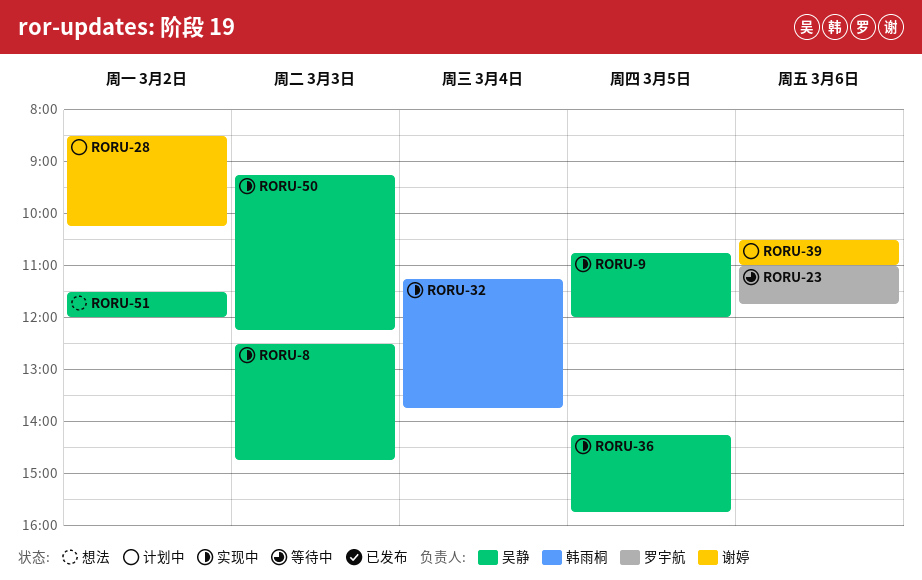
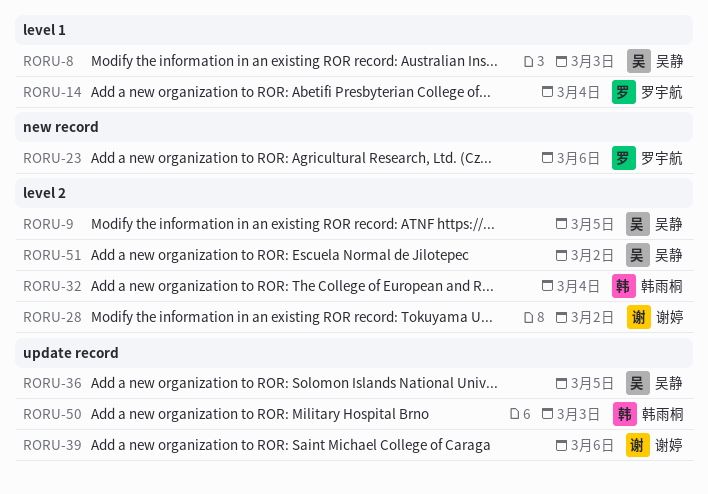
RORU-14: none -> present
RORU-50, owner: 吴静 -> 韩雨桐

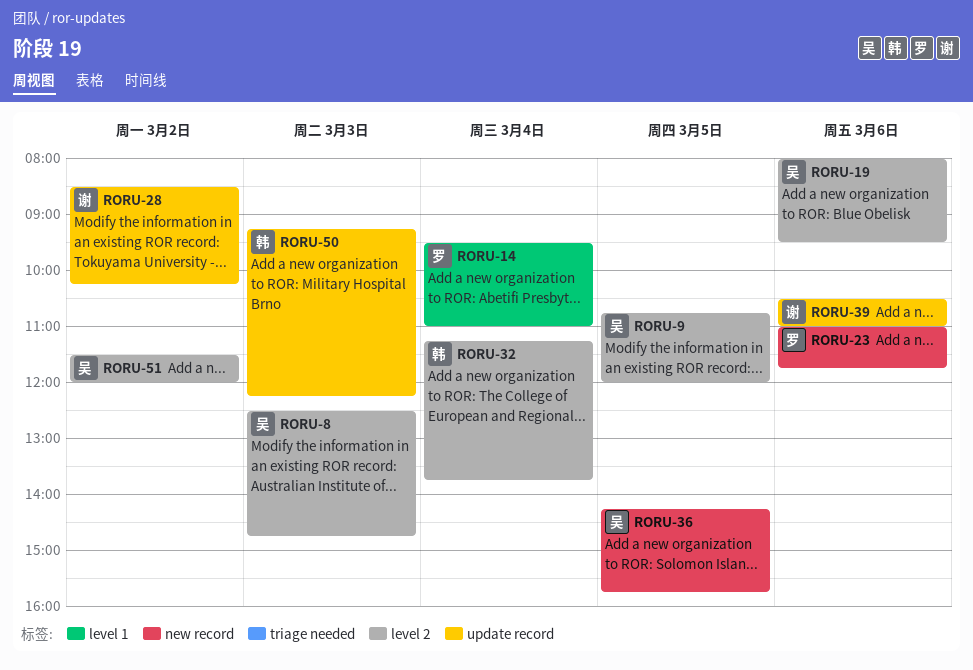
RORU-8, label: level 1 -> level 2
RORU-19: none -> present
RORU-28, label: level 2 -> update record
RORU-36, label: update record -> new record

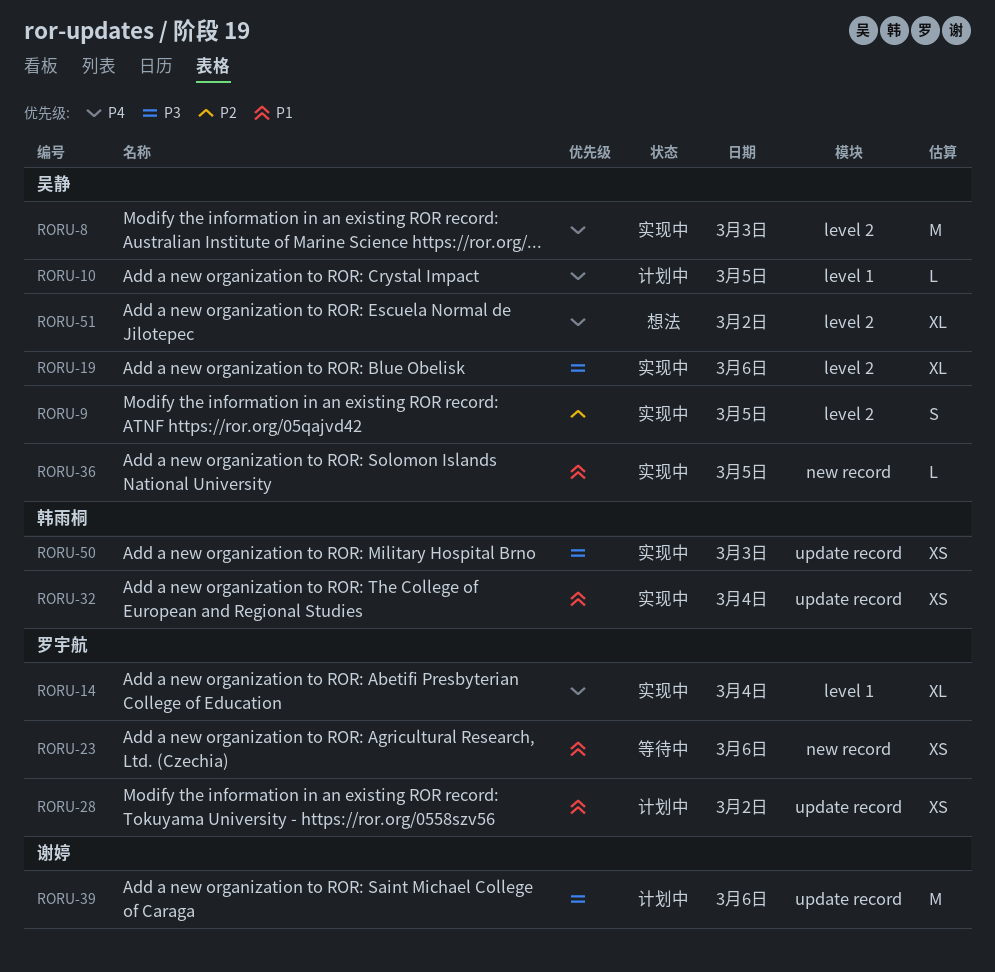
RORU-10: none -> present
RORU-28, owner: 谢婷 -> 罗宇航
RORU-32, label: level 2 -> update record

